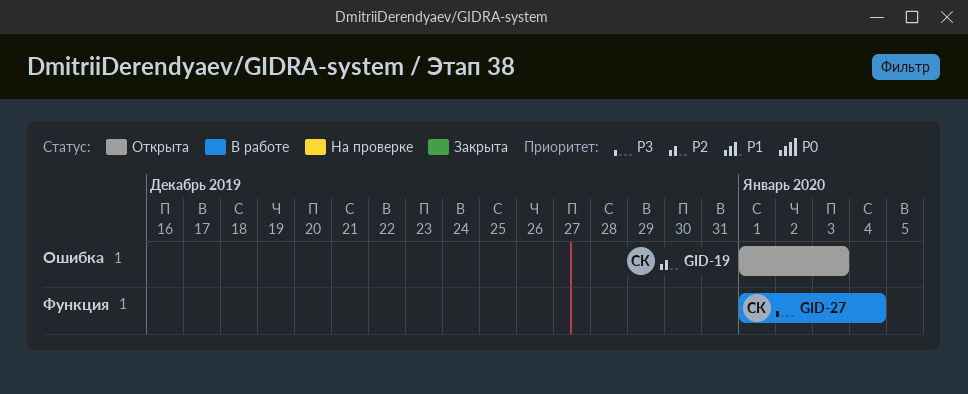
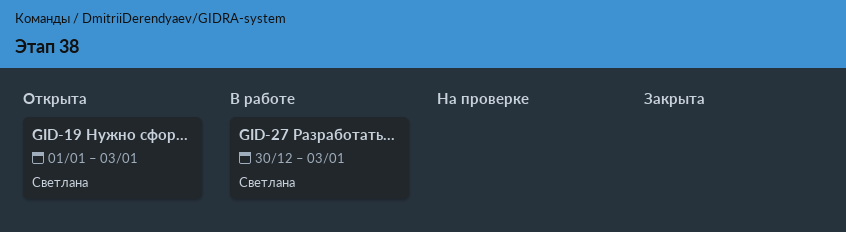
GID-27, start: Jan 1 -> Dec 30
GID-27, due: Jan 4 -> Jan 3

